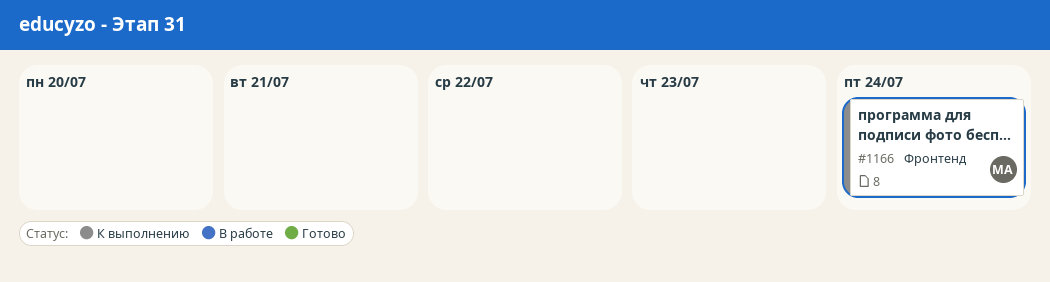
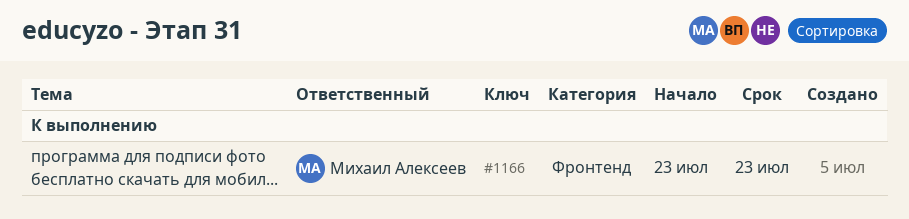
#1166, due: Jul 24 -> Jul 23

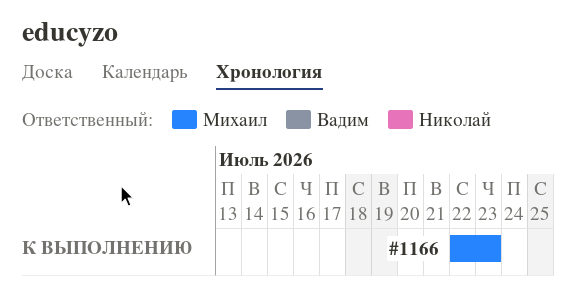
#1166, start: Jul 23 -> Jul 22

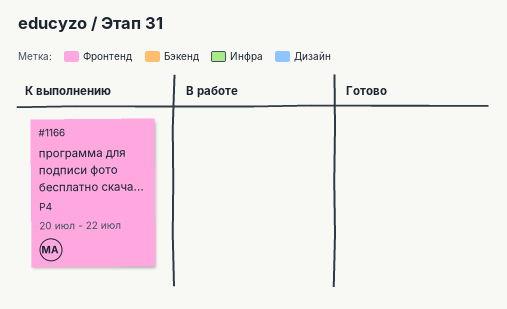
#1166, start: Jul 22 -> Jul 20
#1166, due: Jul 23 -> Jul 22

